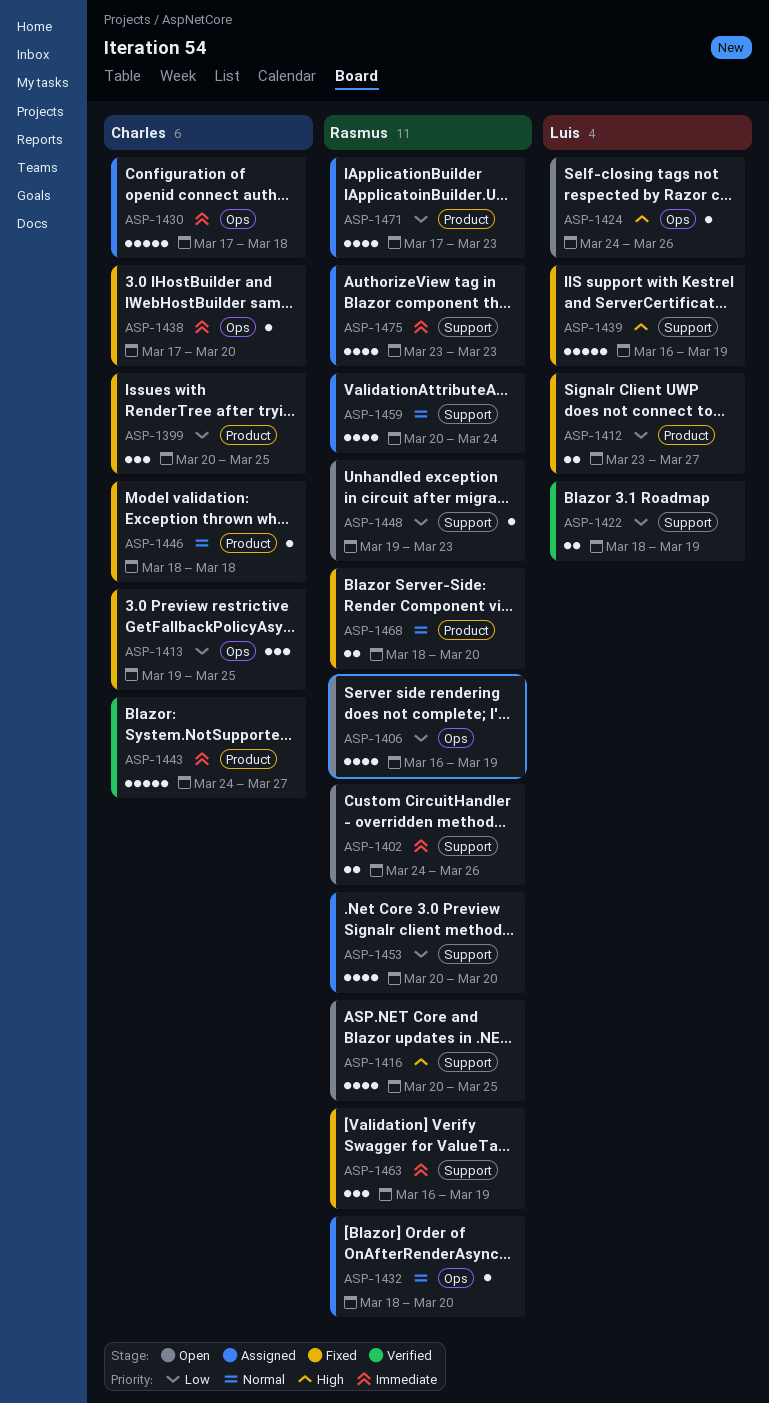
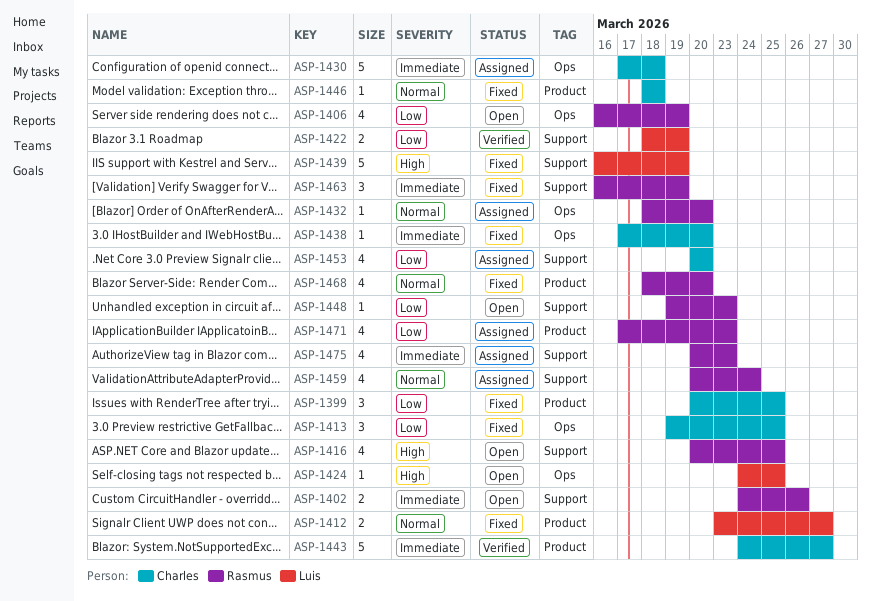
ASP-1412, priority: Low -> Normal
ASP-1424, due: Mar 26 -> Mar 25
ASP-1453, owner: Rasmus -> Charles
ASP-1468, estimate: 2 -> 4
ASP-1475, start: Mar 23 -> Mar 20

